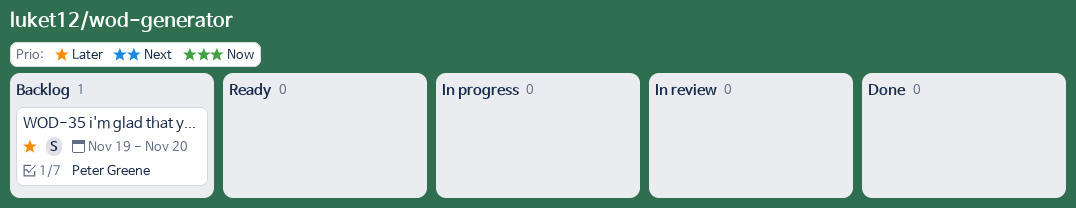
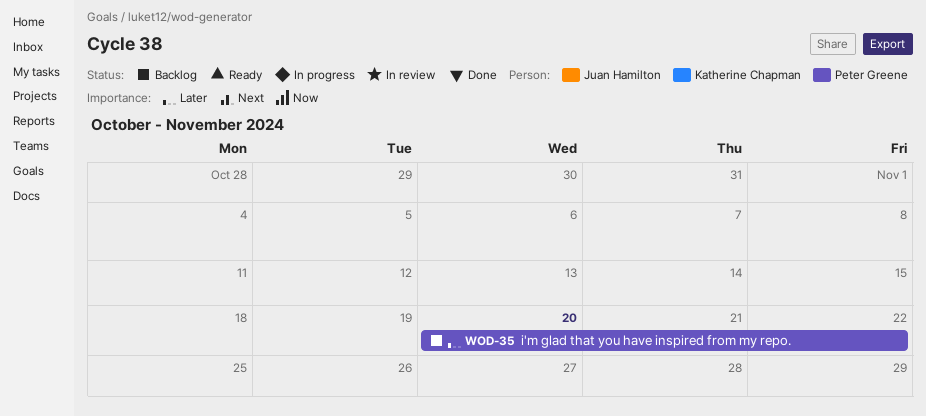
WOD-35, start: Nov 19 -> Nov 20
WOD-35, due: Nov 20 -> Nov 22

